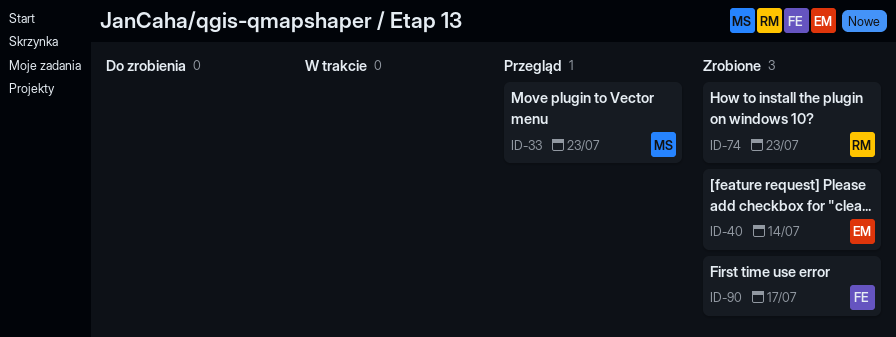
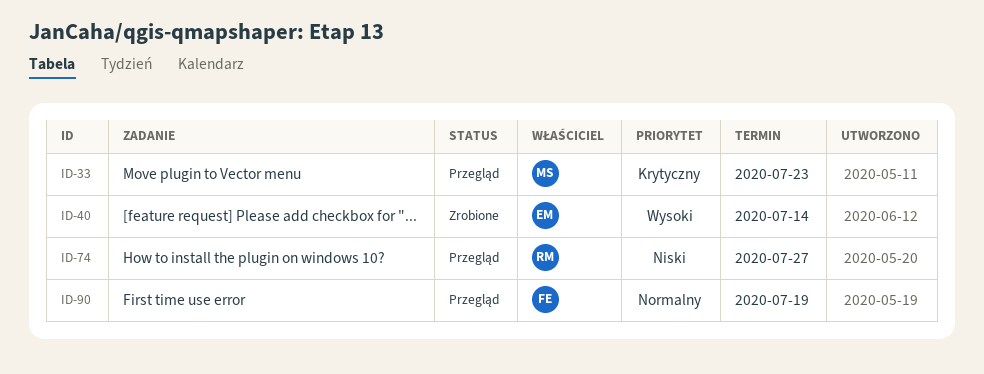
ID-74, status: Zrobione -> Przegląd
ID-74, due: Jul 23 -> Jul 27
ID-90, status: Zrobione -> Przegląd
ID-90, due: Jul 17 -> Jul 19

